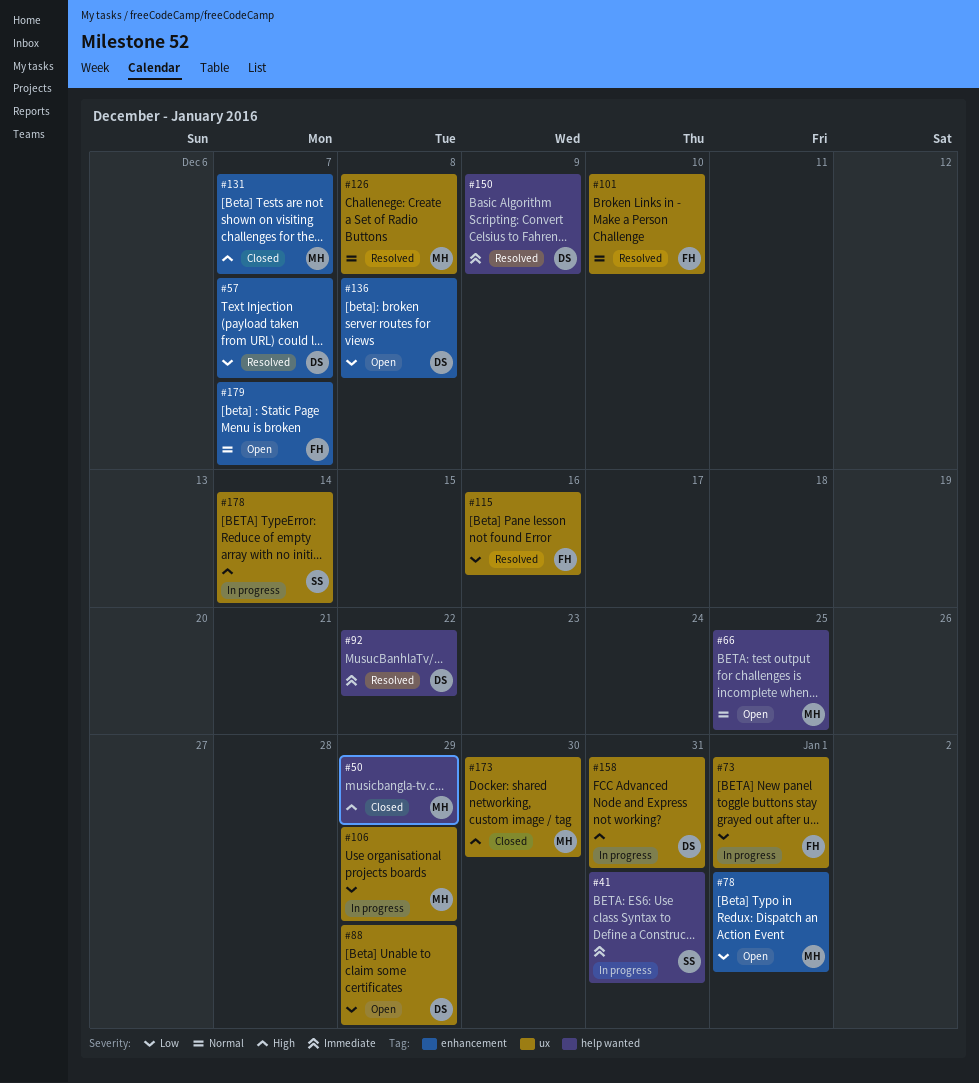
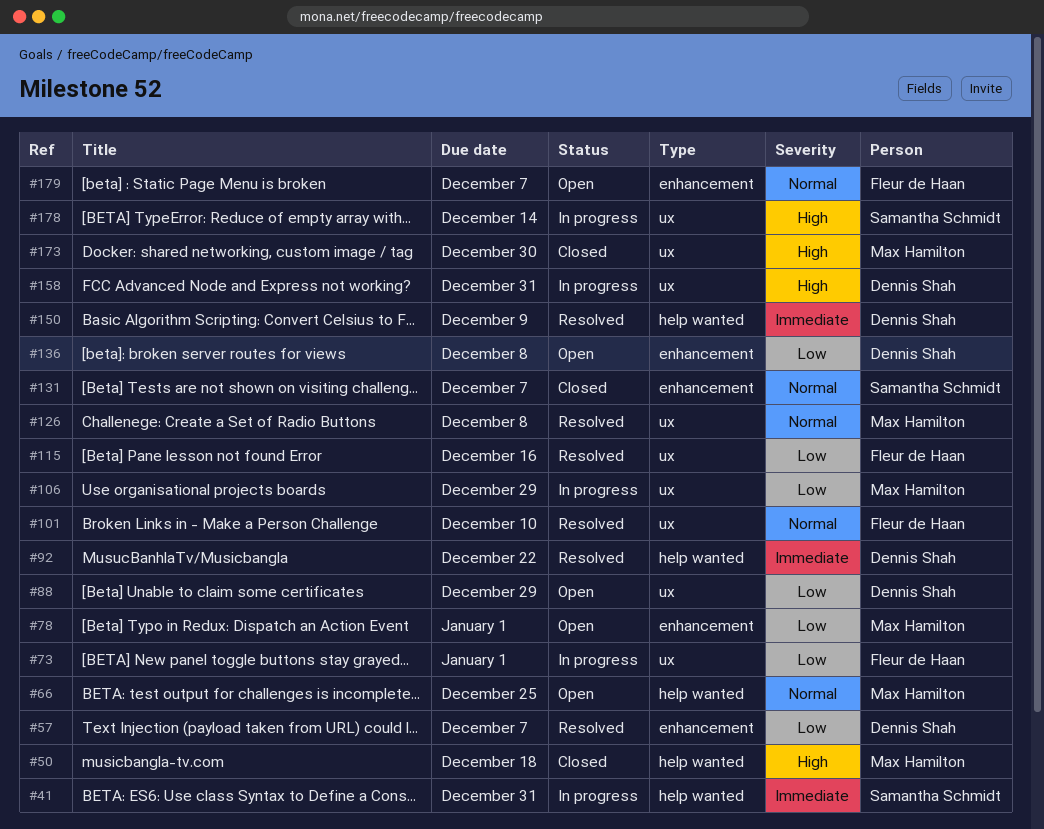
#50, due: Dec 29 -> Dec 18
#131, owner: Max Hamilton -> Samantha Schmidt
#131, priority: High -> Normal

